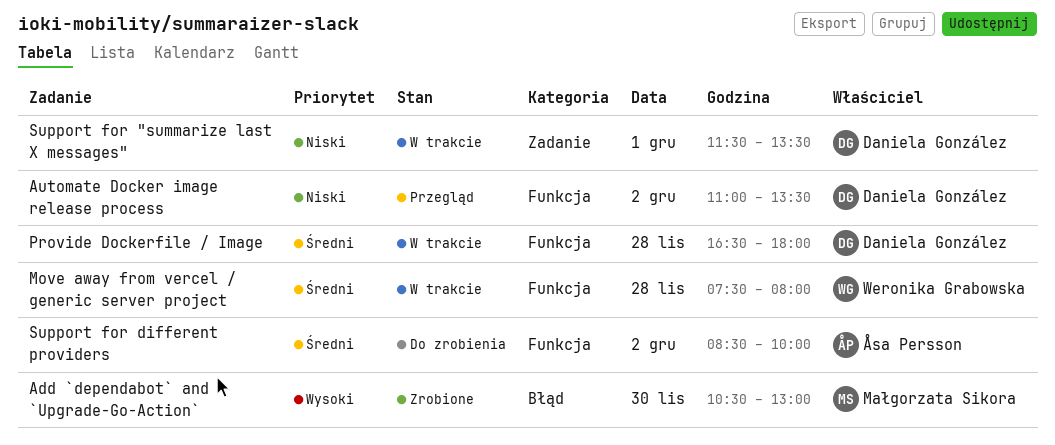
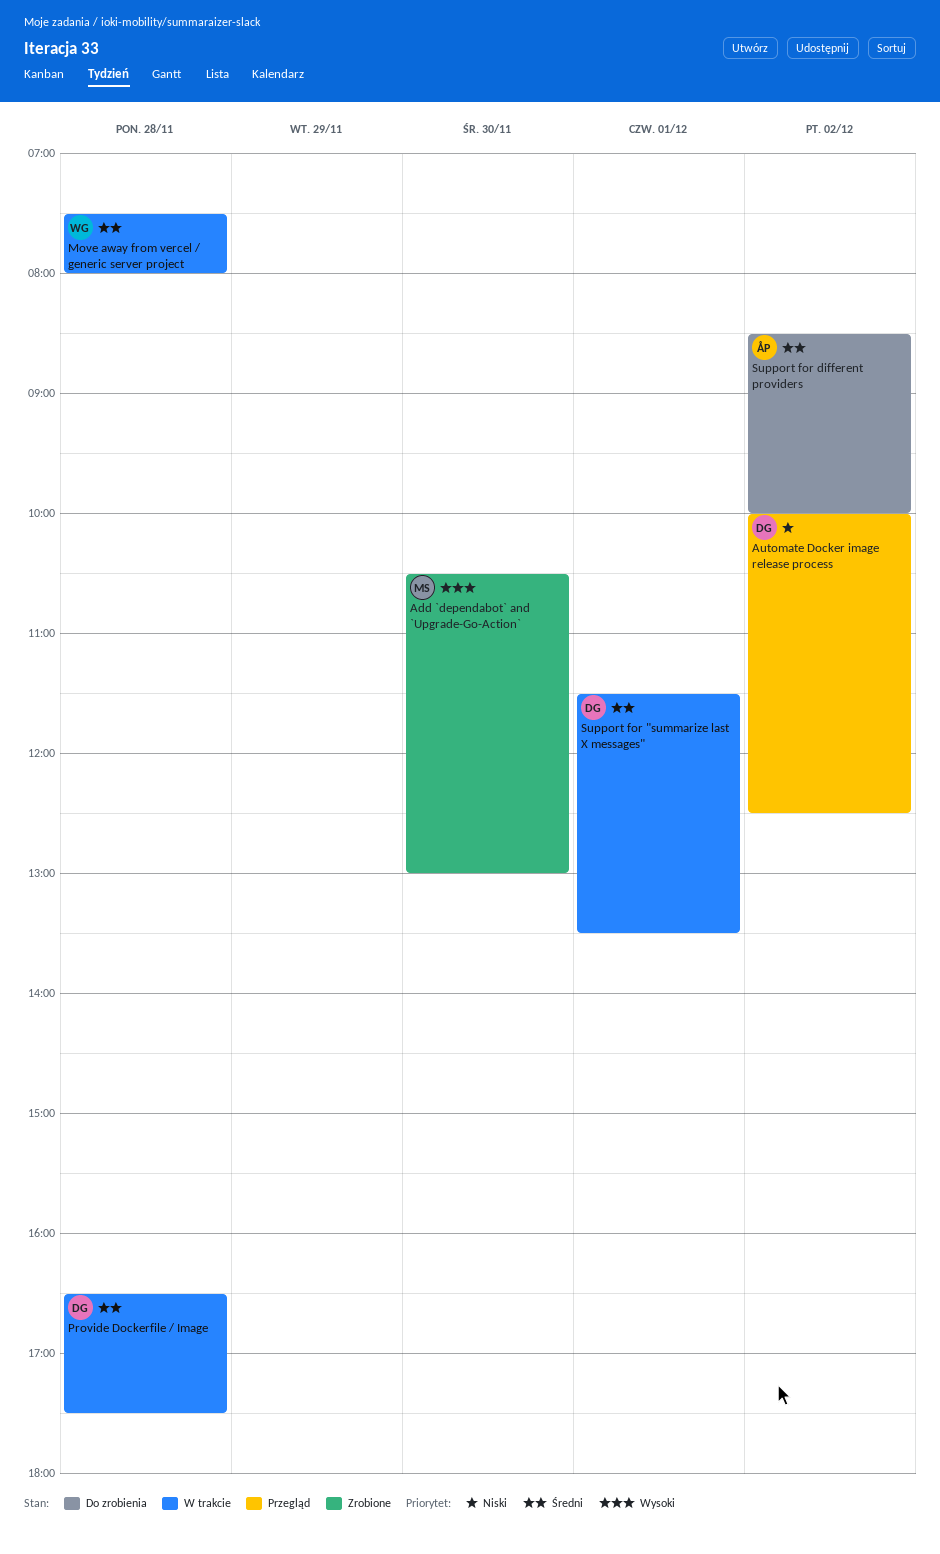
Automate Docker image release process, begins: 11:00 -> 10:00
Automate Docker image release process, ends: 13:30 -> 12:30
Provide Dockerfile / Image, ends: 18:00 -> 17:30
Support for "summarize last X messages", priority: Niski -> Średni

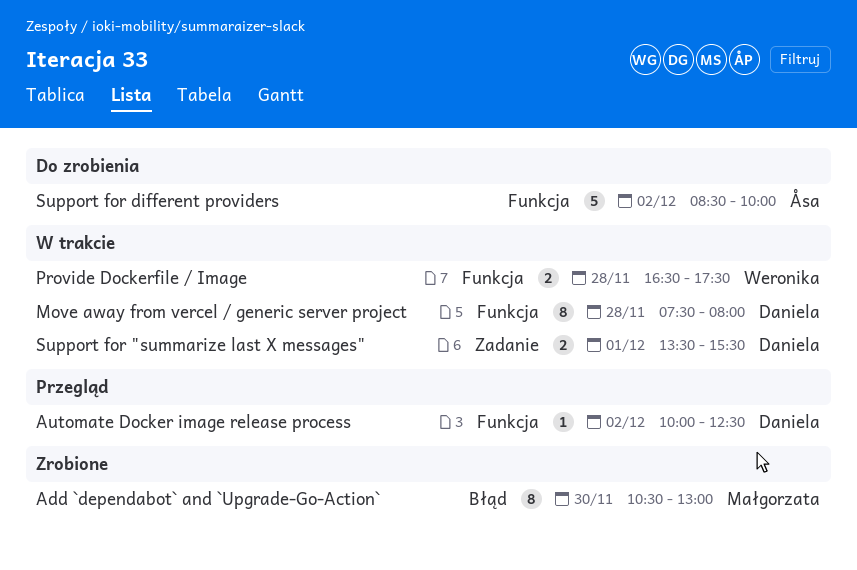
Move away from vercel / generic server project, owner: Weronika -> Daniela
Provide Dockerfile / Image, owner: Daniela -> Weronika
Support for "summarize last X messages", begins: 11:30 -> 13:30
Support for "summarize last X messages", ends: 13:30 -> 15:30

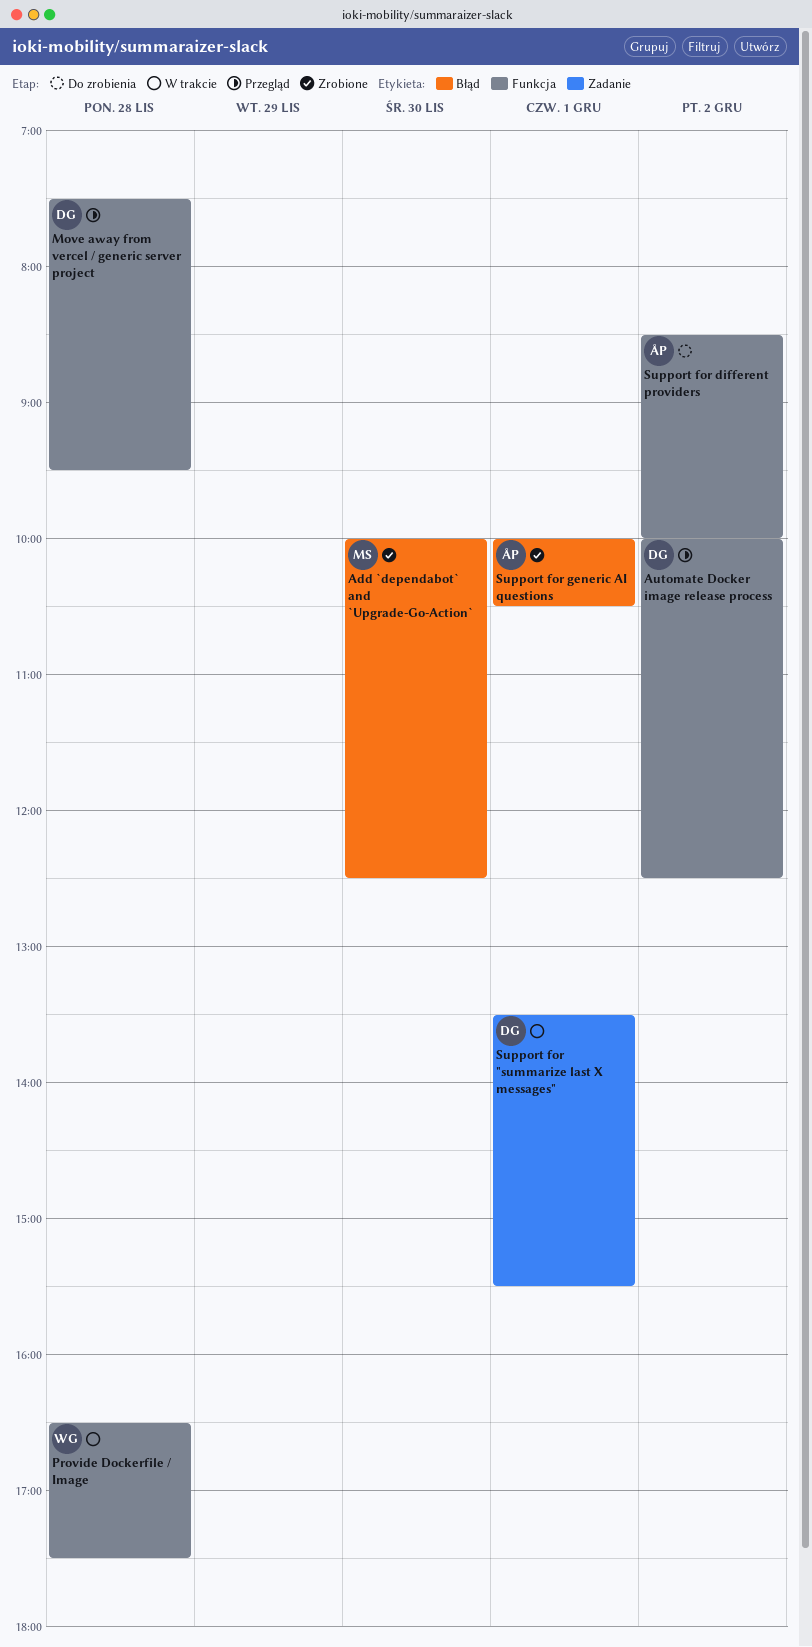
Add `dependabot` and `Upgrade-Go-Action`, begins: 10:30 -> 10:00
Add `dependabot` and `Upgrade-Go-Action`, ends: 13:00 -> 12:30
Move away from vercel / generic server project, status: W trakcie -> Przegląd
Move away from vercel / generic server project, ends: 08:00 -> 09:30
Support for generic AI questions: none -> present

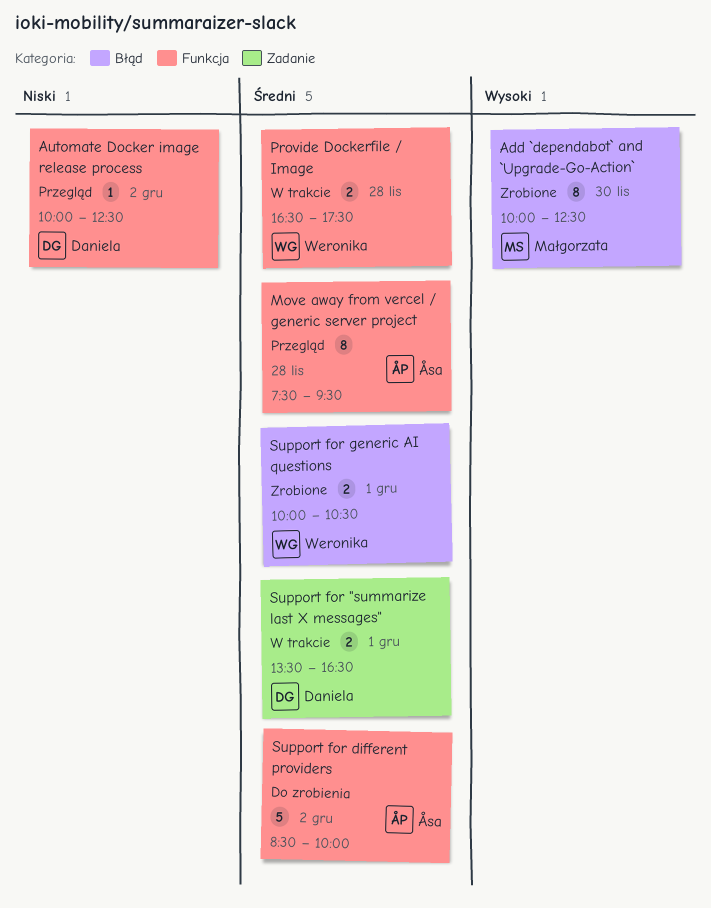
Move away from vercel / generic server project, owner: Daniela -> Åsa
Support for "summarize last X messages", ends: 15:30 -> 16:30
Support for generic AI questions, owner: Åsa -> Weronika

